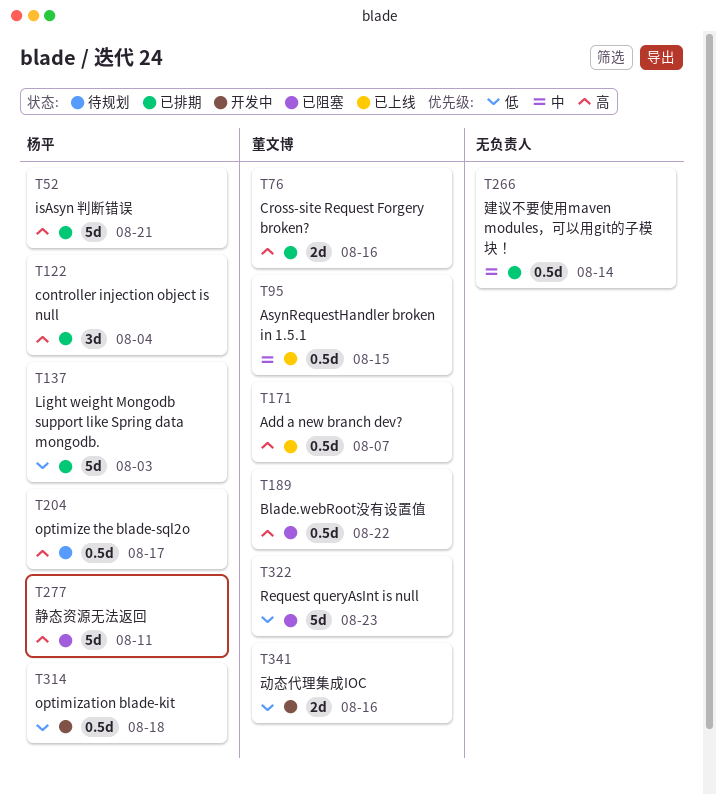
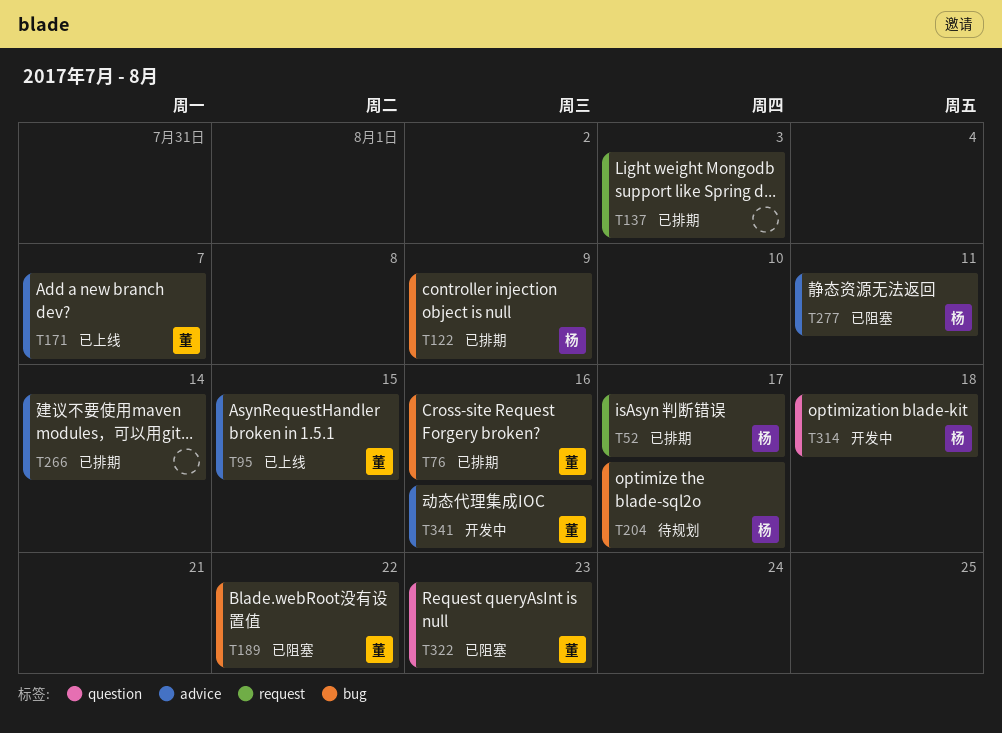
T52, due: Aug 21 -> Aug 17
T122, due: Aug 4 -> Aug 9
T137, owner: 杨平 -> none

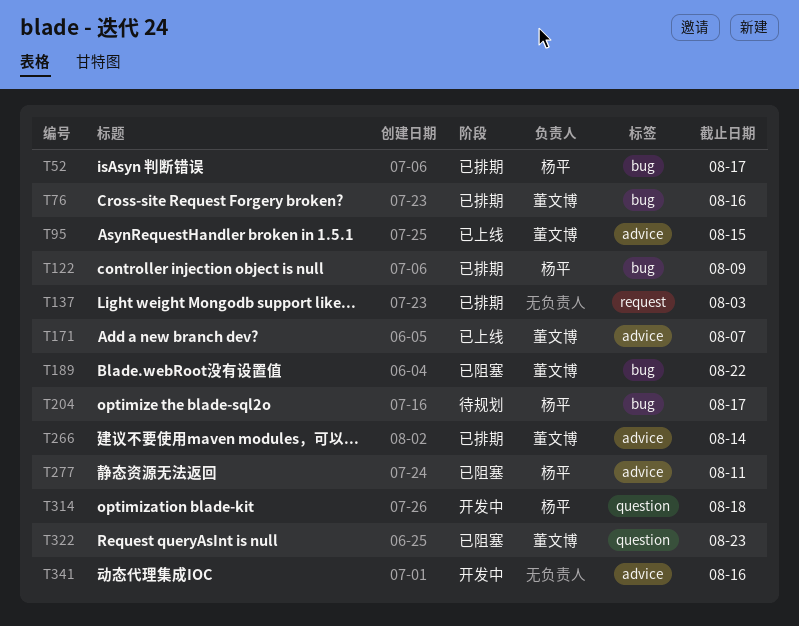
T52, label: request -> bug
T266, owner: none -> 董文博
T341, owner: 董文博 -> none

